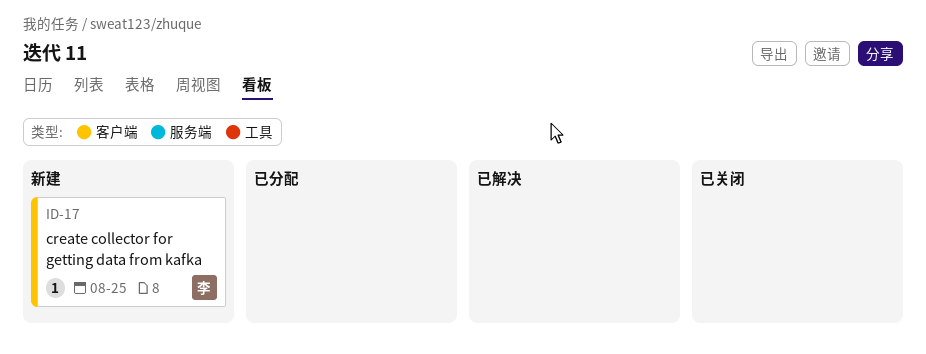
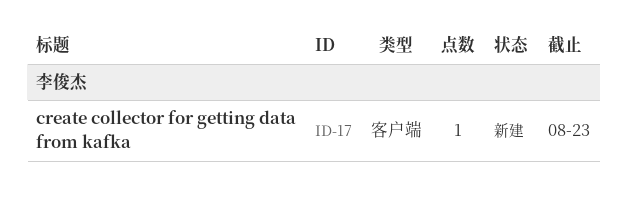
ID-17, due: Aug 25 -> Aug 23

